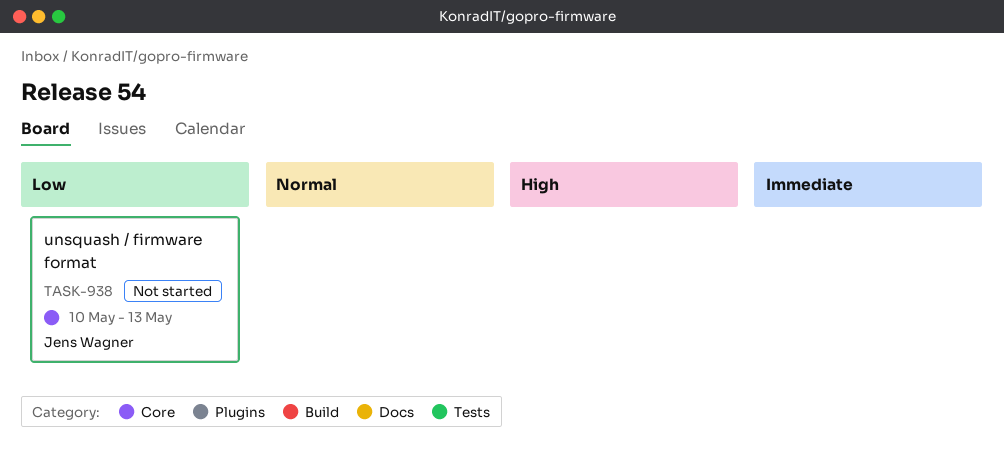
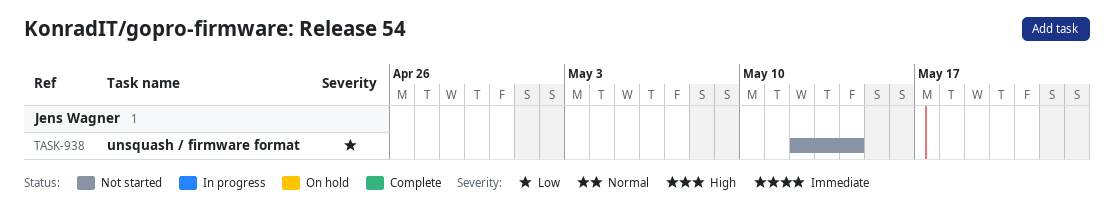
TASK-938, start: May 10 -> May 12
TASK-938, due: May 13 -> May 14

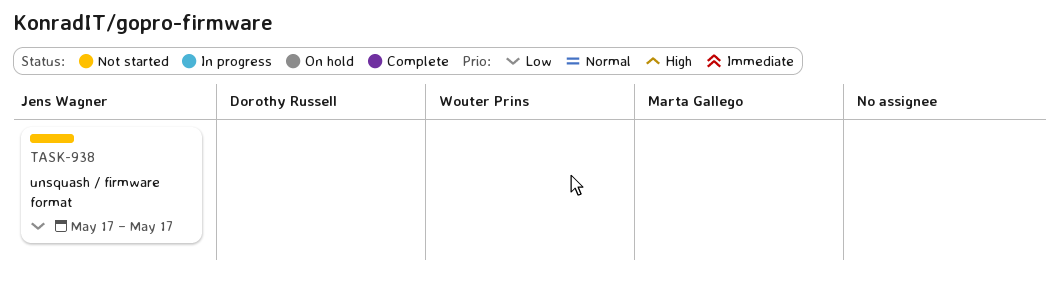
TASK-938, start: May 12 -> May 17
TASK-938, due: May 14 -> May 17

